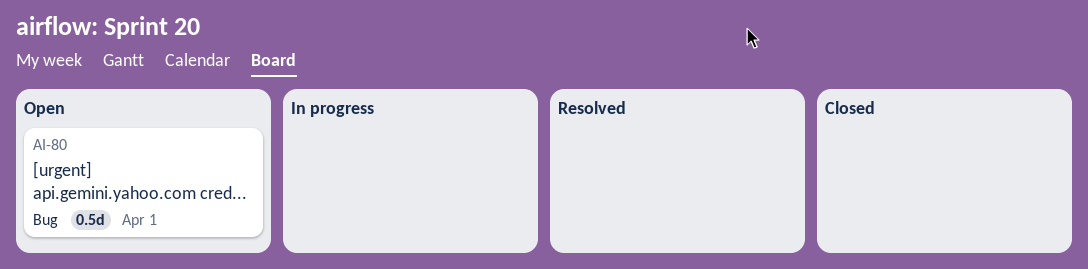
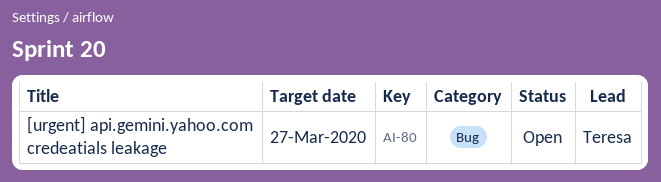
AI-80, due: Apr 1 -> Mar 27

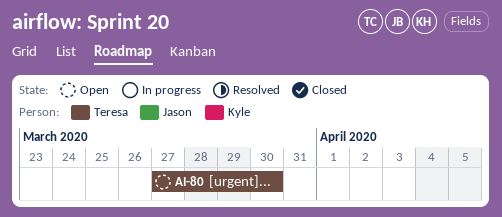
AI-80, due: Mar 27 -> Mar 30

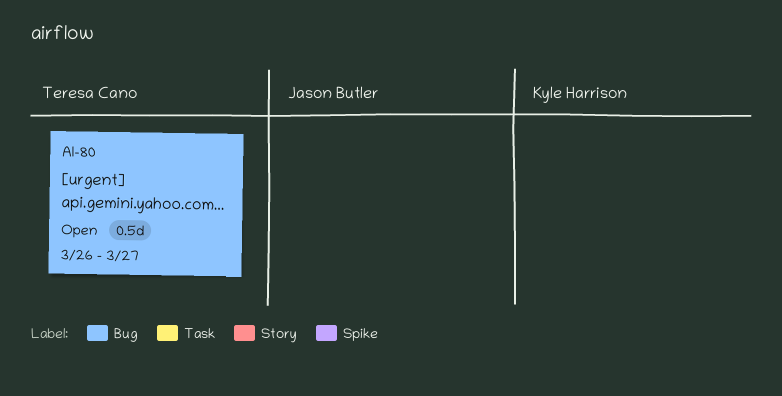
AI-80, start: Mar 27 -> Mar 26
AI-80, due: Mar 30 -> Mar 27

